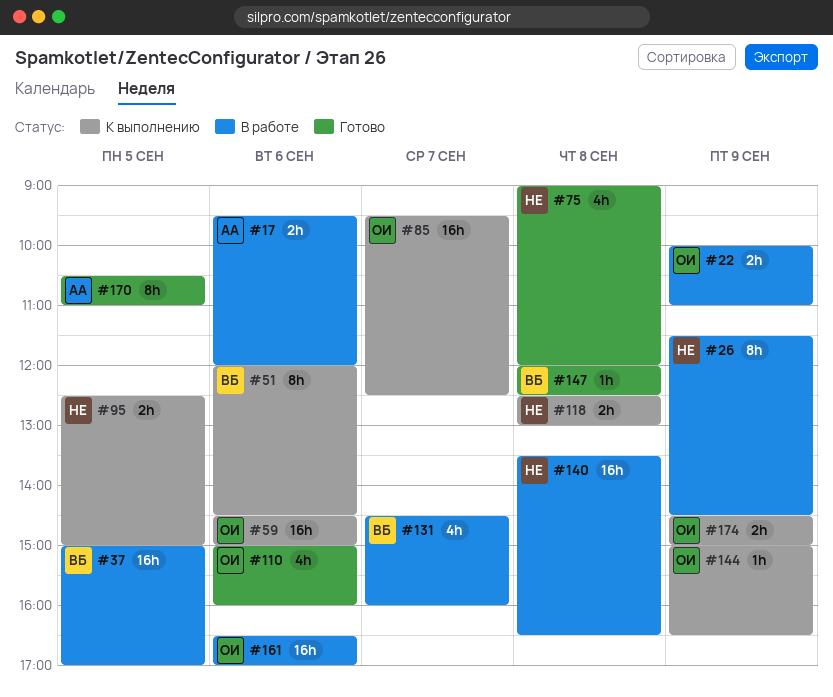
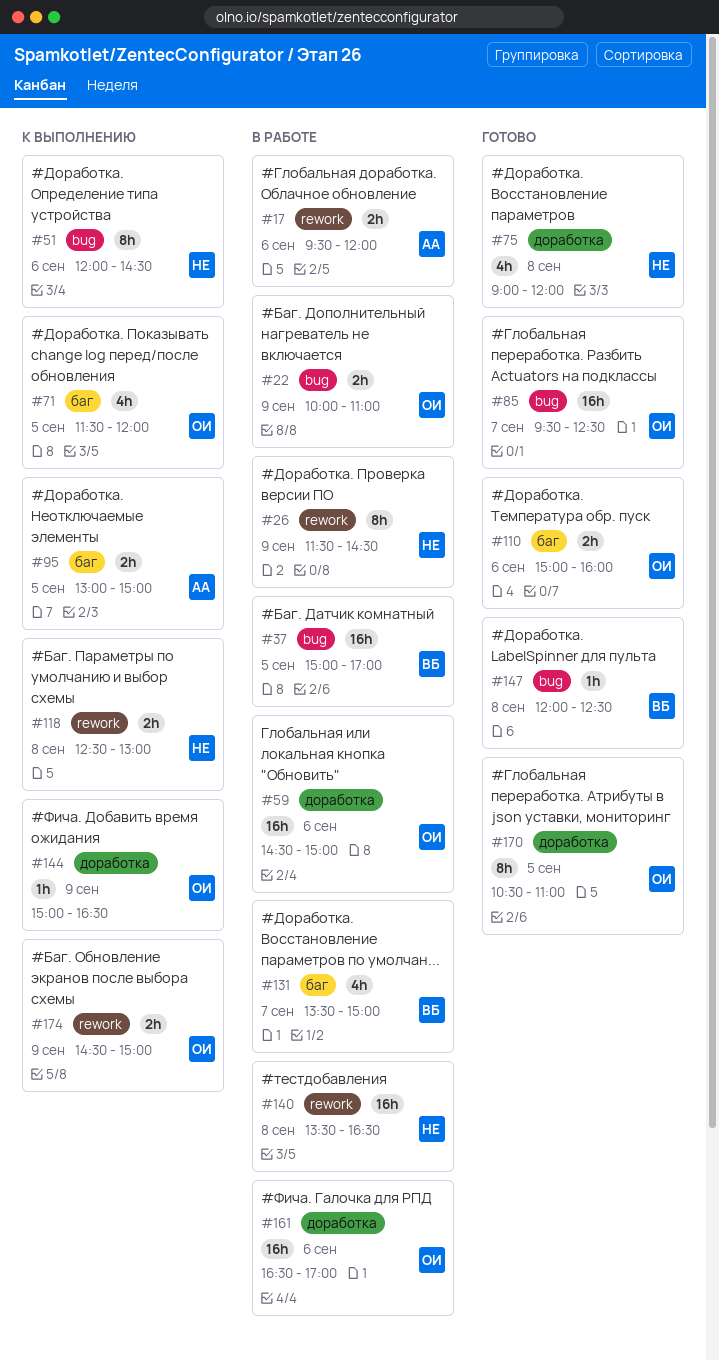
#51, owner: ВБ -> НЕ
#59, status: К выполнению -> В работе
#71: none -> present
#85, status: К выполнению -> Готово
#95, owner: НЕ -> АА
#95, begins: 12:30 -> 13:00
#110, estimate: 4h -> 2h
#131, begins: 14:30 -> 13:30
#131, ends: 16:00 -> 15:00
#170, owner: АА -> ОИ

